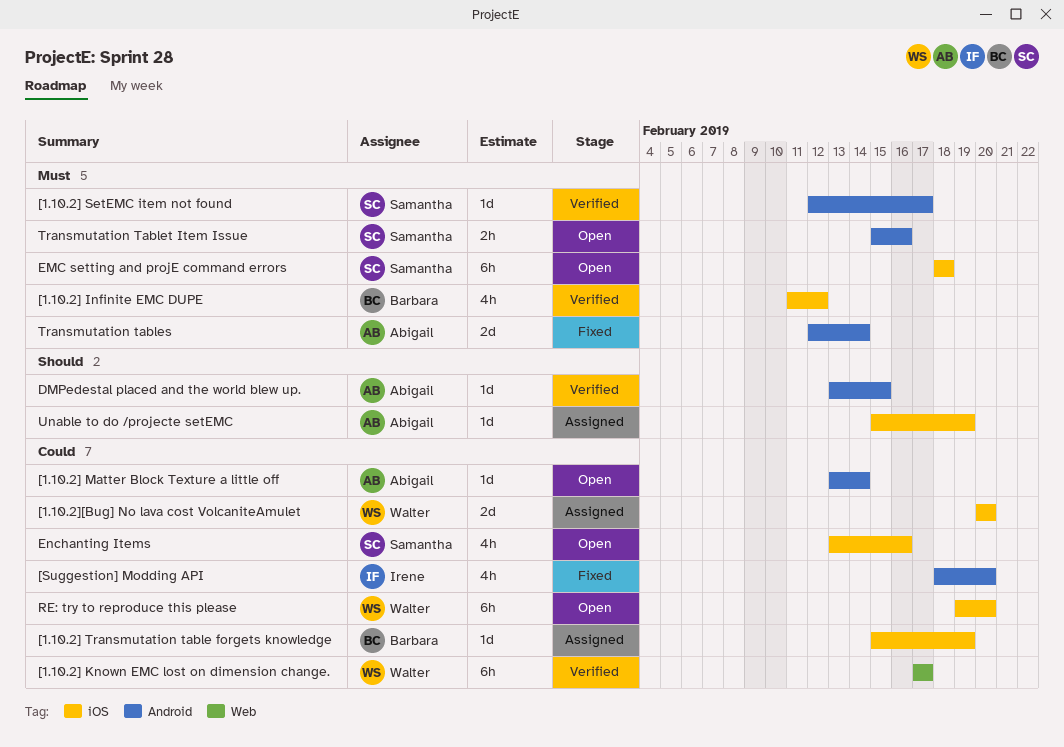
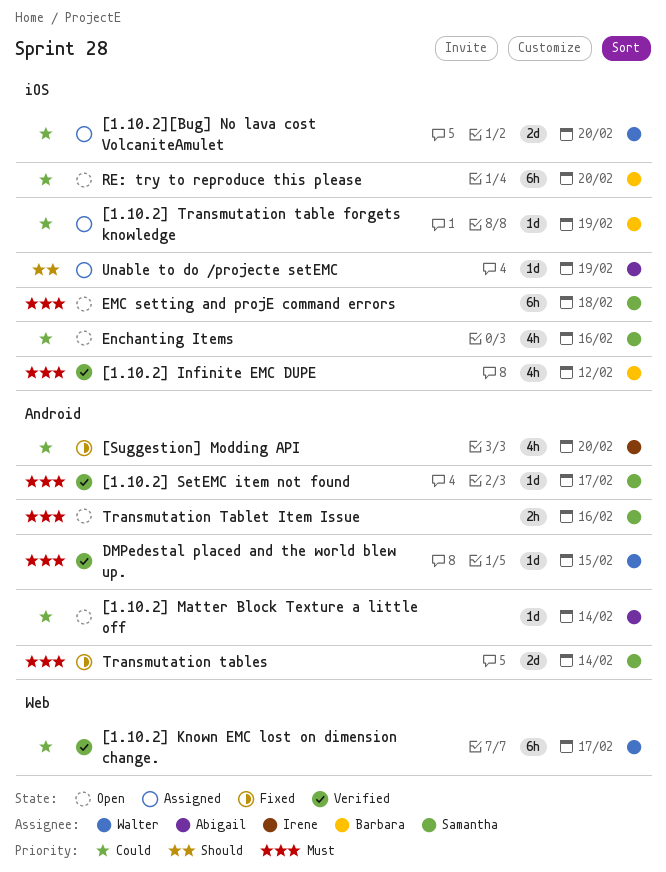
DMPedestal placed and the world blew up., owner: Abigail -> Walter
DMPedestal placed and the world blew up., priority: Should -> Must
RE: try to reproduce this please, owner: Walter -> Barbara
Transmutation tables, owner: Abigail -> Samantha

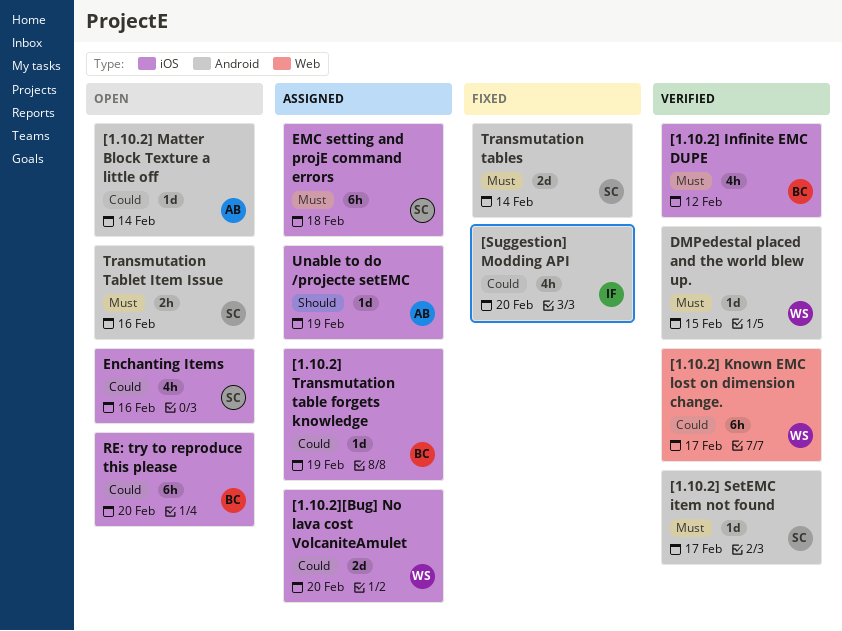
EMC setting and projE command errors, status: Open -> Assigned

